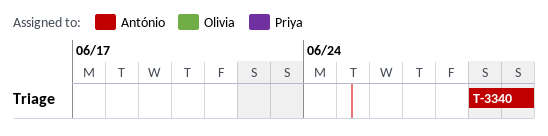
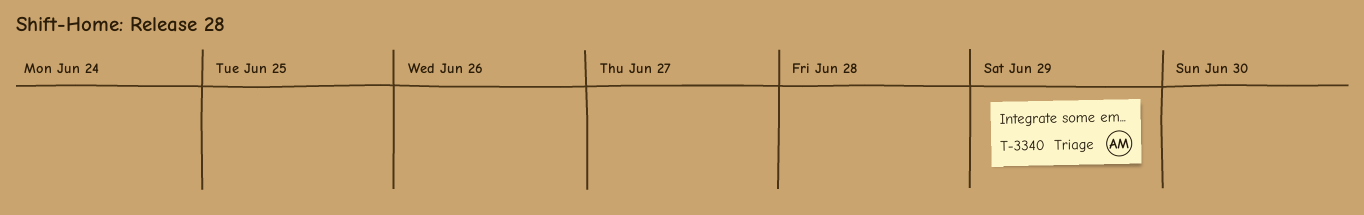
T-3340, due: Jun 30 -> Jun 29

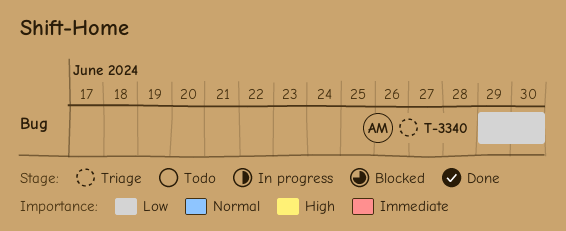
T-3340, due: Jun 29 -> Jun 30

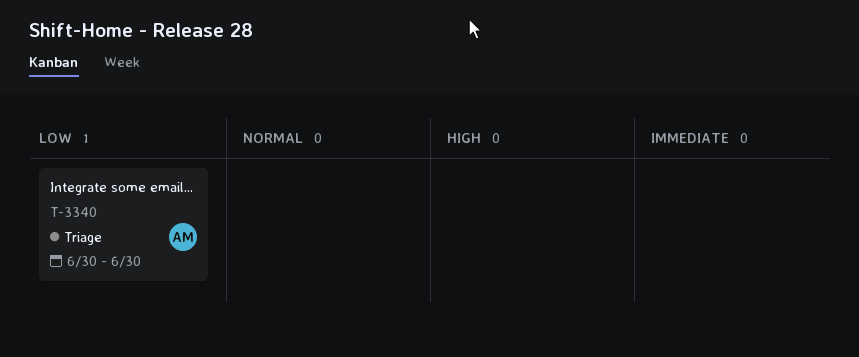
T-3340, start: Jun 29 -> Jun 30

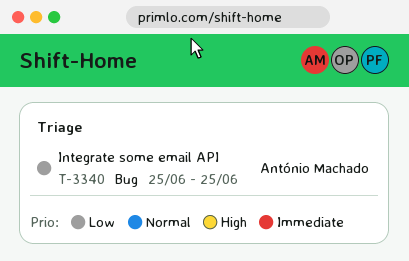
T-3340, start: Jun 30 -> Jun 25
T-3340, due: Jun 30 -> Jun 25

